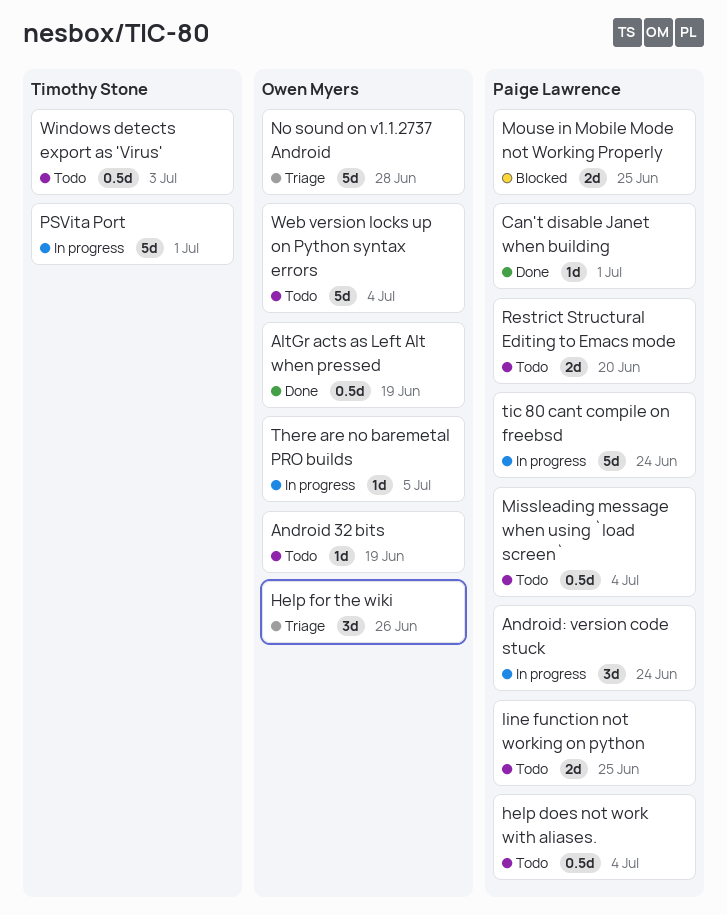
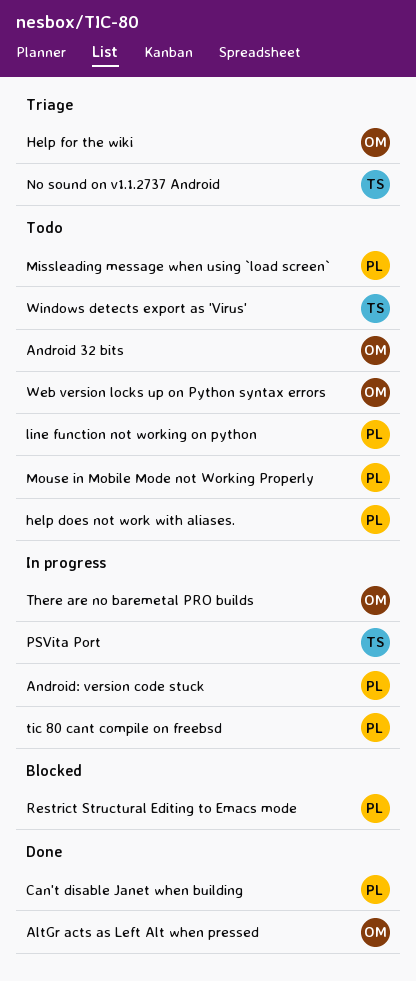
Mouse in Mobile Mode not Working Properly, status: Blocked -> Todo
No sound on v1.1.2737 Android, owner: Owen Myers -> Timothy Stone
Restrict Structural Editing to Emacs mode, status: Todo -> Blocked

